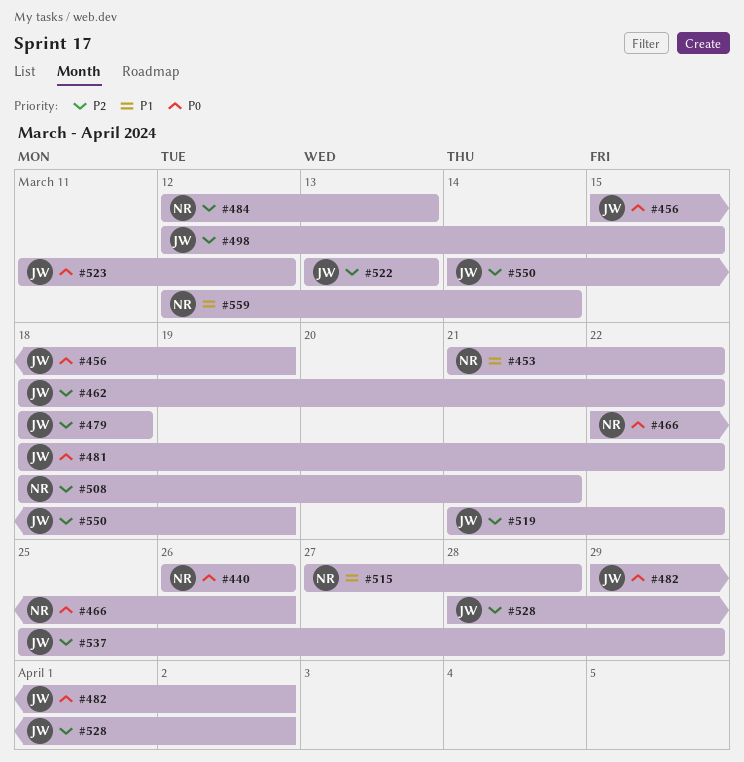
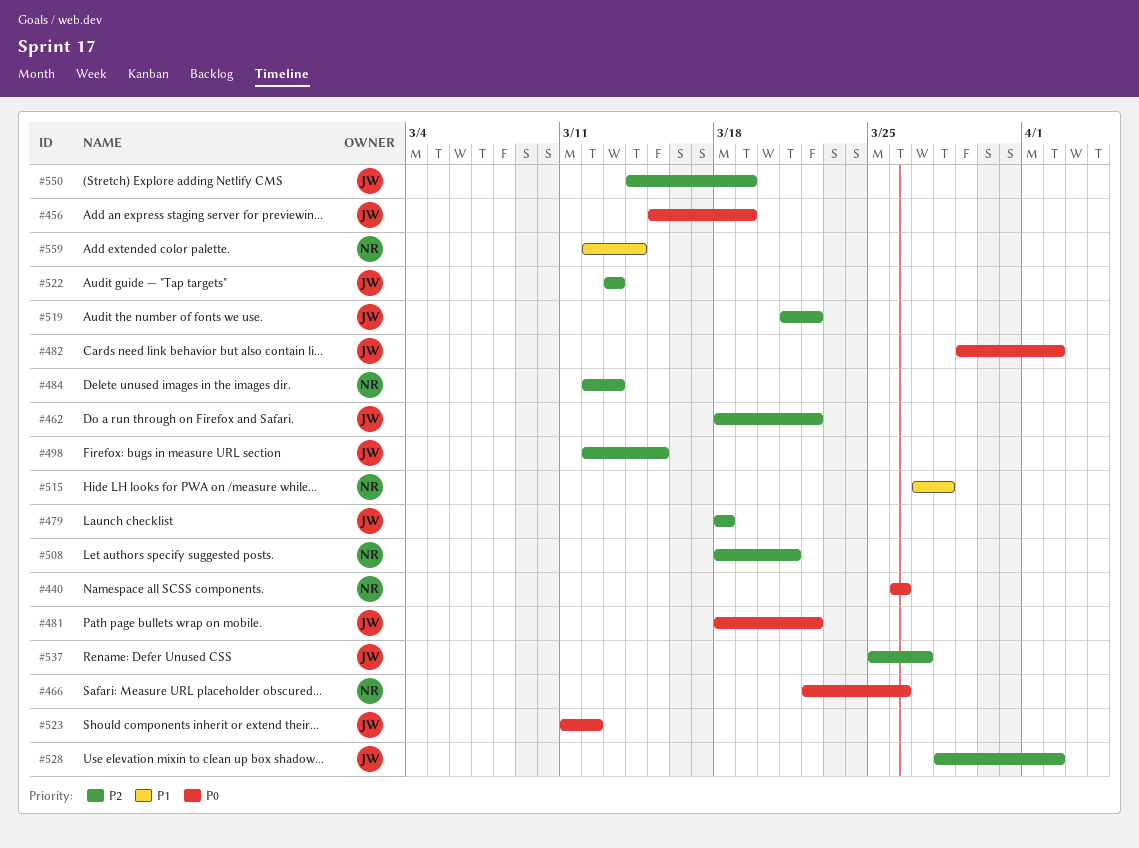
#453: present -> none
#537, due: Mar 29 -> Mar 27

